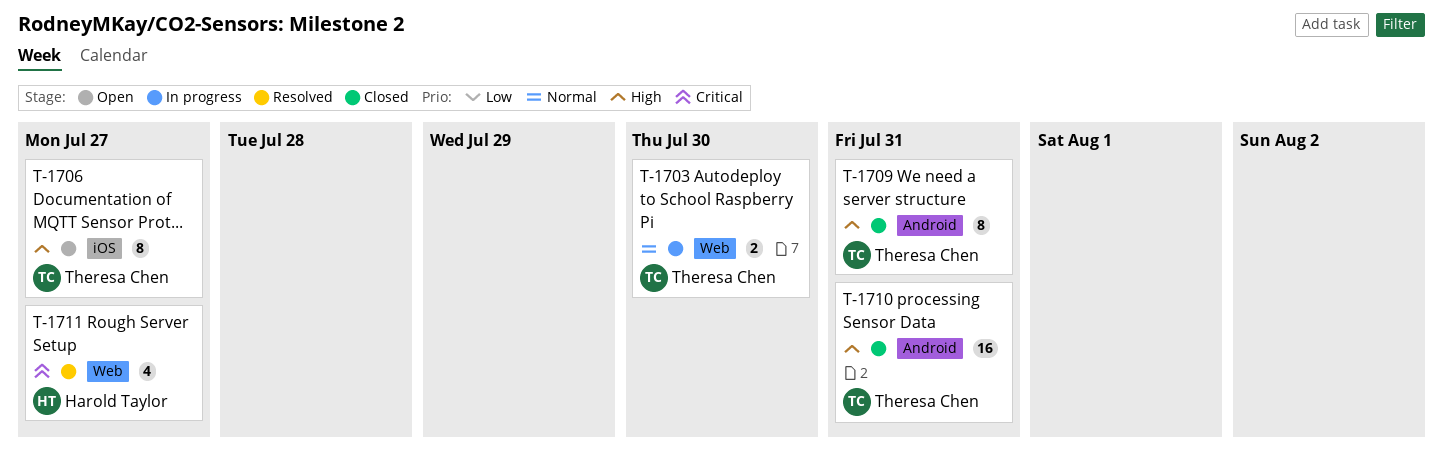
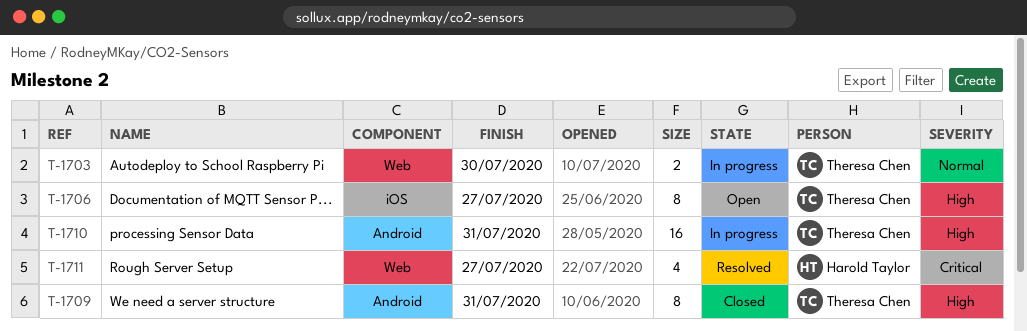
T-1710, status: Closed -> In progress

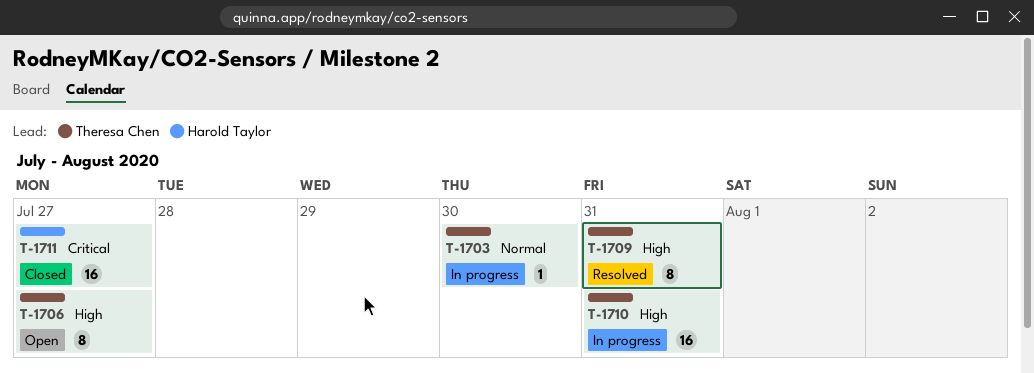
T-1703, estimate: 2 -> 1
T-1709, status: Closed -> Resolved
T-1711, status: Resolved -> Closed
T-1711, estimate: 4 -> 16

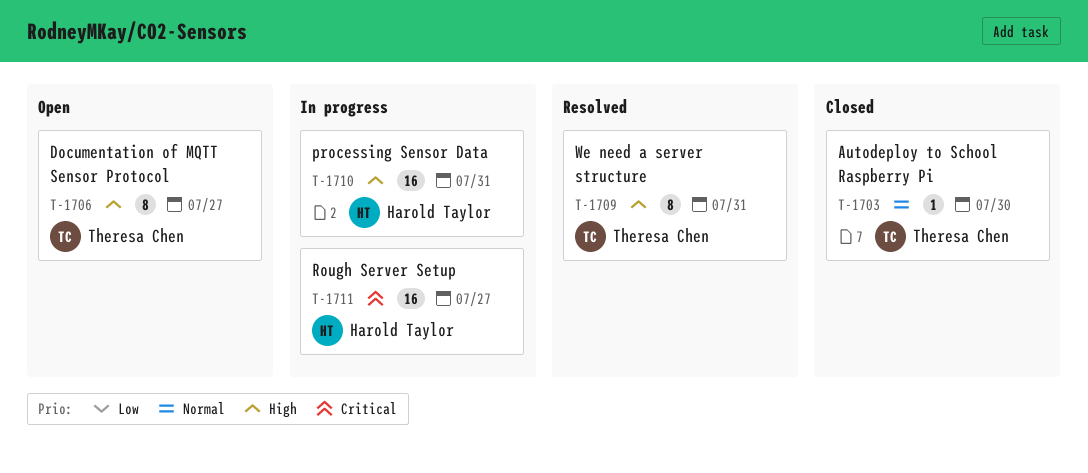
T-1703, status: In progress -> Closed
T-1710, owner: Theresa Chen -> Harold Taylor
T-1711, status: Closed -> In progress

